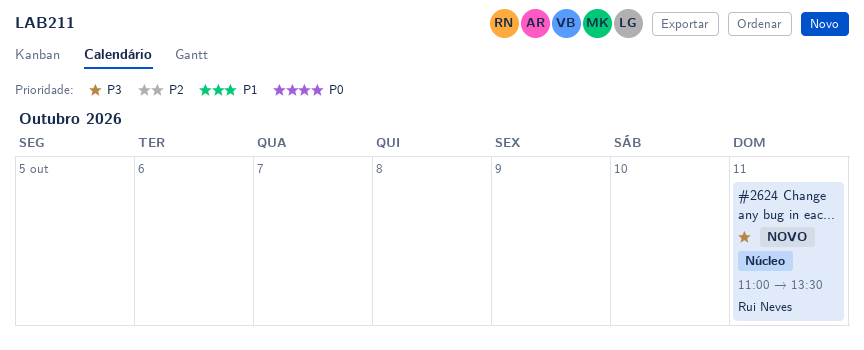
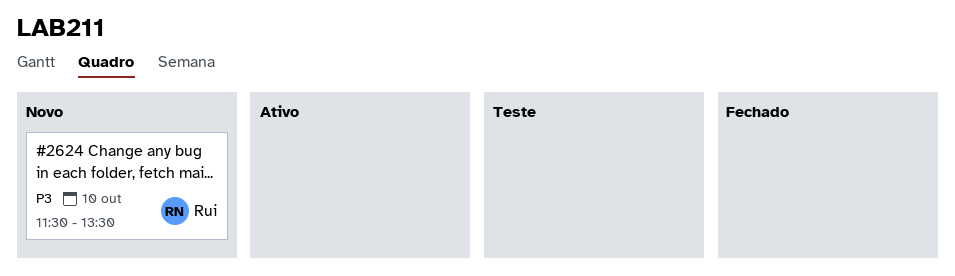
#2624, day: Oct 11 -> Oct 10
#2624, begins: 11:00 -> 11:30

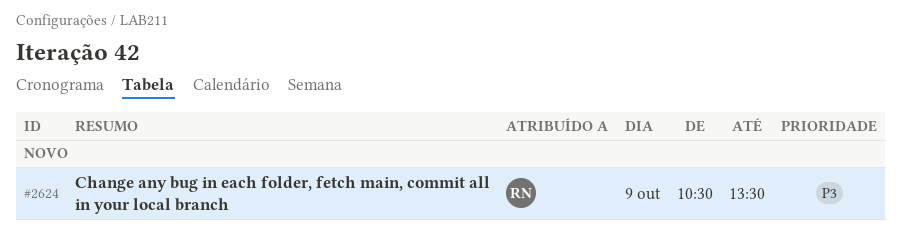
#2624, day: Oct 10 -> Oct 9
#2624, begins: 11:30 -> 10:30

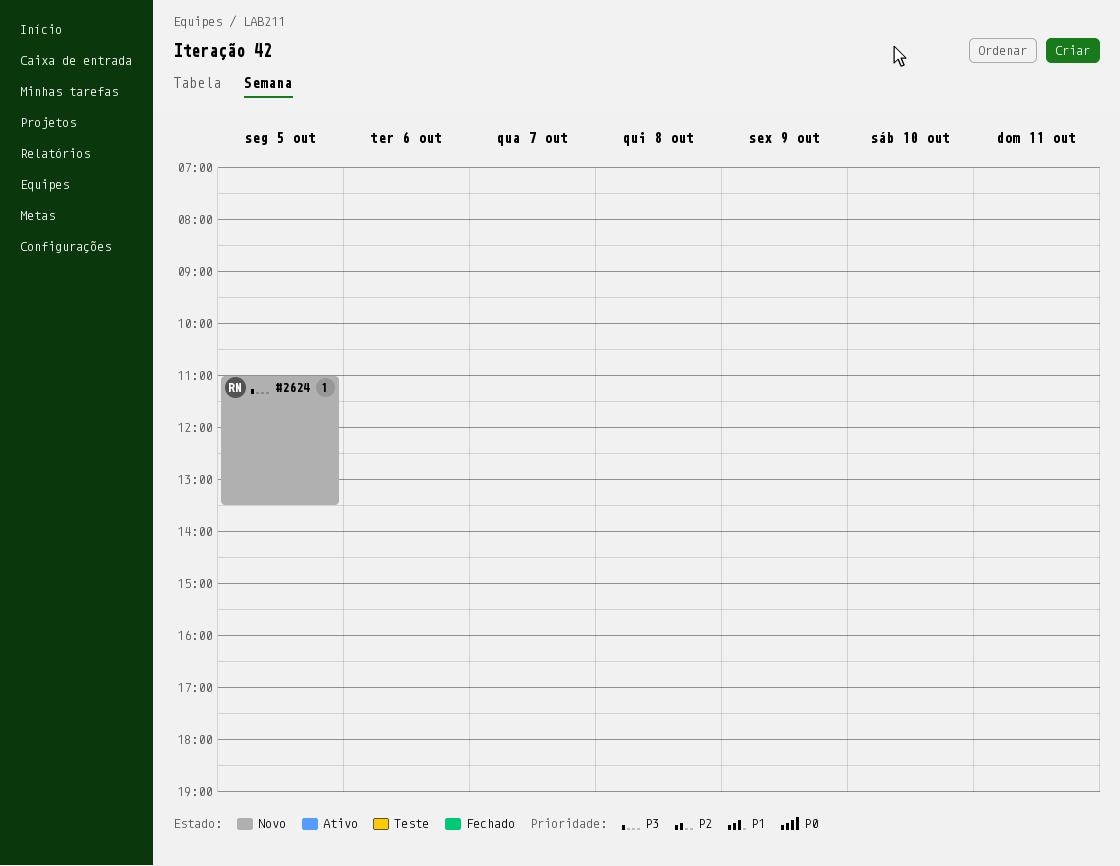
#2624, day: Oct 9 -> Oct 5
#2624, begins: 10:30 -> 11:00

